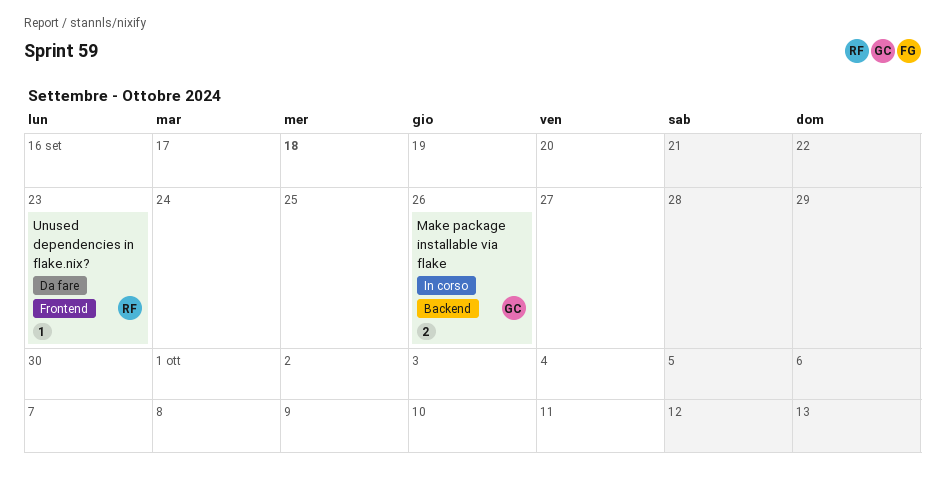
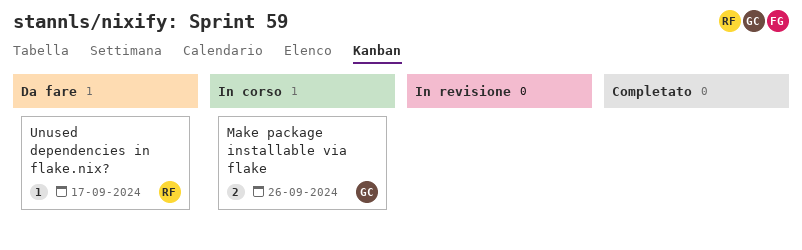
Unused dependencies in flake.nix?, due: Sep 23 -> Sep 17

